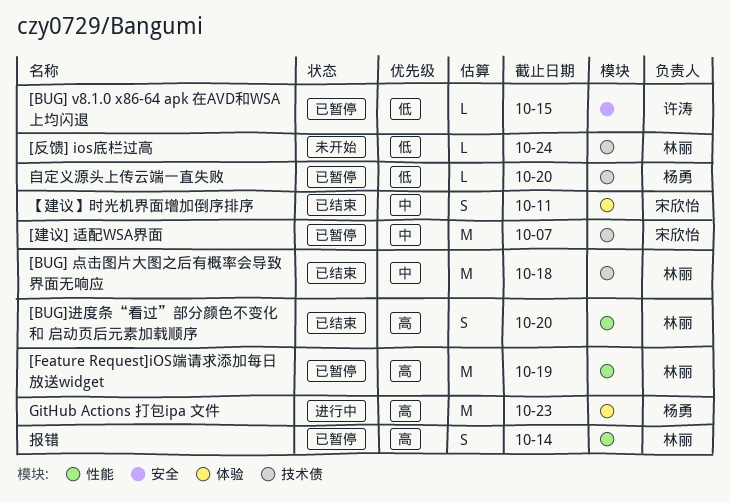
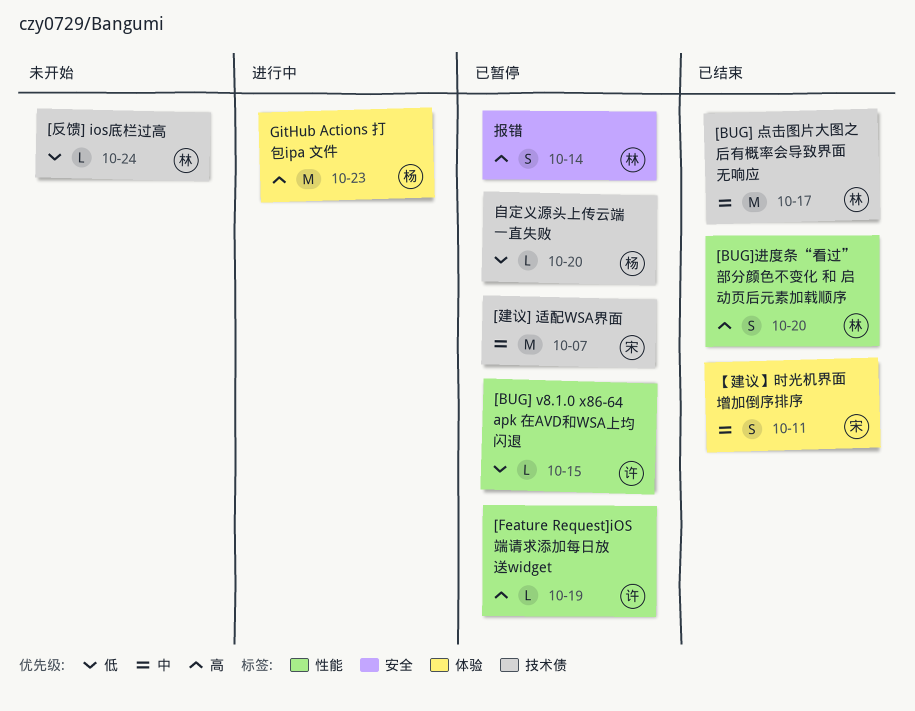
[BUG] v8.1.0 x86-64 apk 在AVD和WSA上均闪退, label: 安全 -> 性能
[BUG] 点击图片大图之后有概率会导致界面无响应, due: Oct 18 -> Oct 17
[Feature Request]iOS端请求添加每日放送widget, owner: 林丽 -> 许涛
[Feature Request]iOS端请求添加每日放送widget, estimate: M -> L
报错, label: 性能 -> 安全

